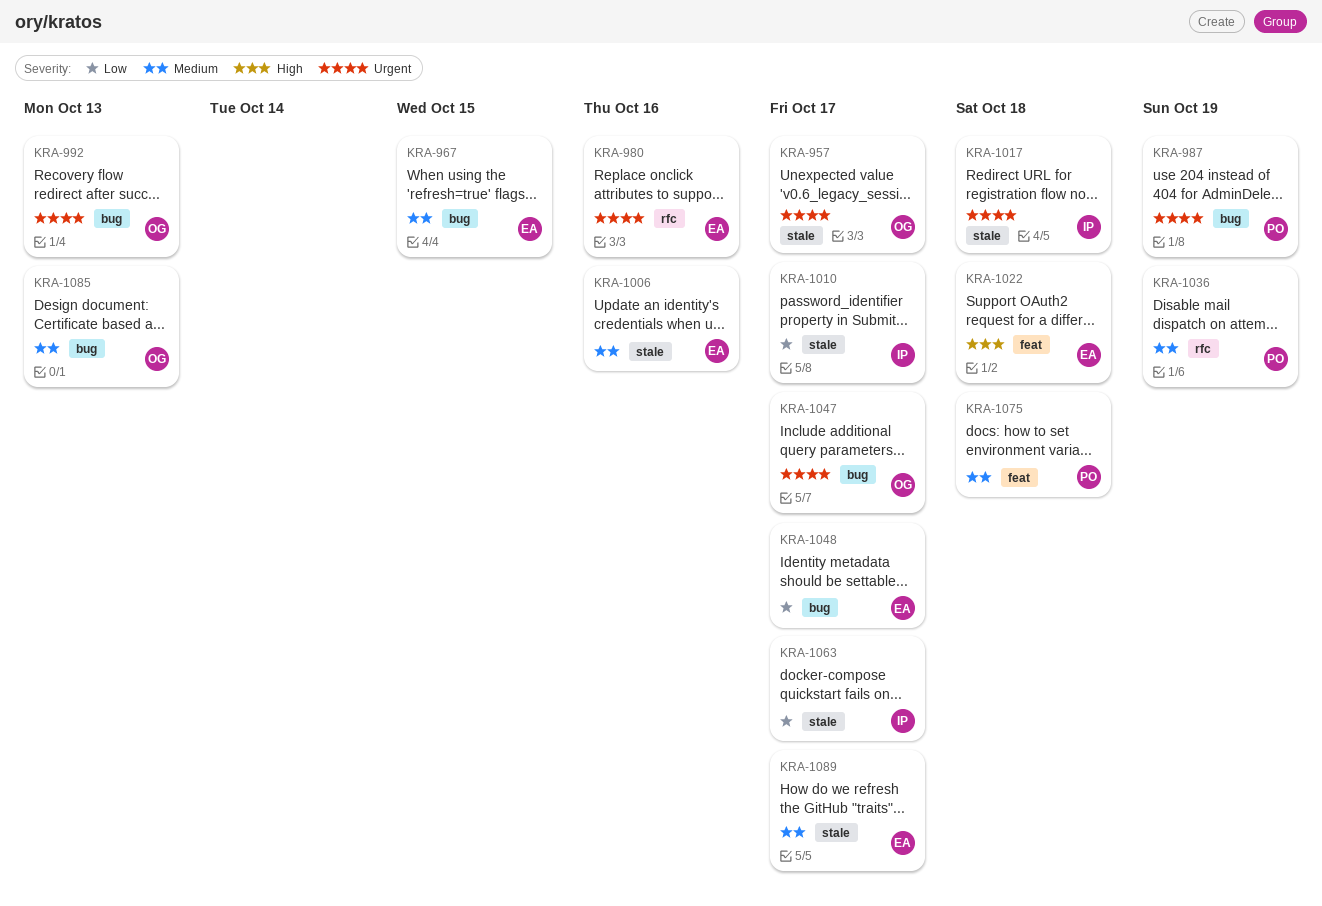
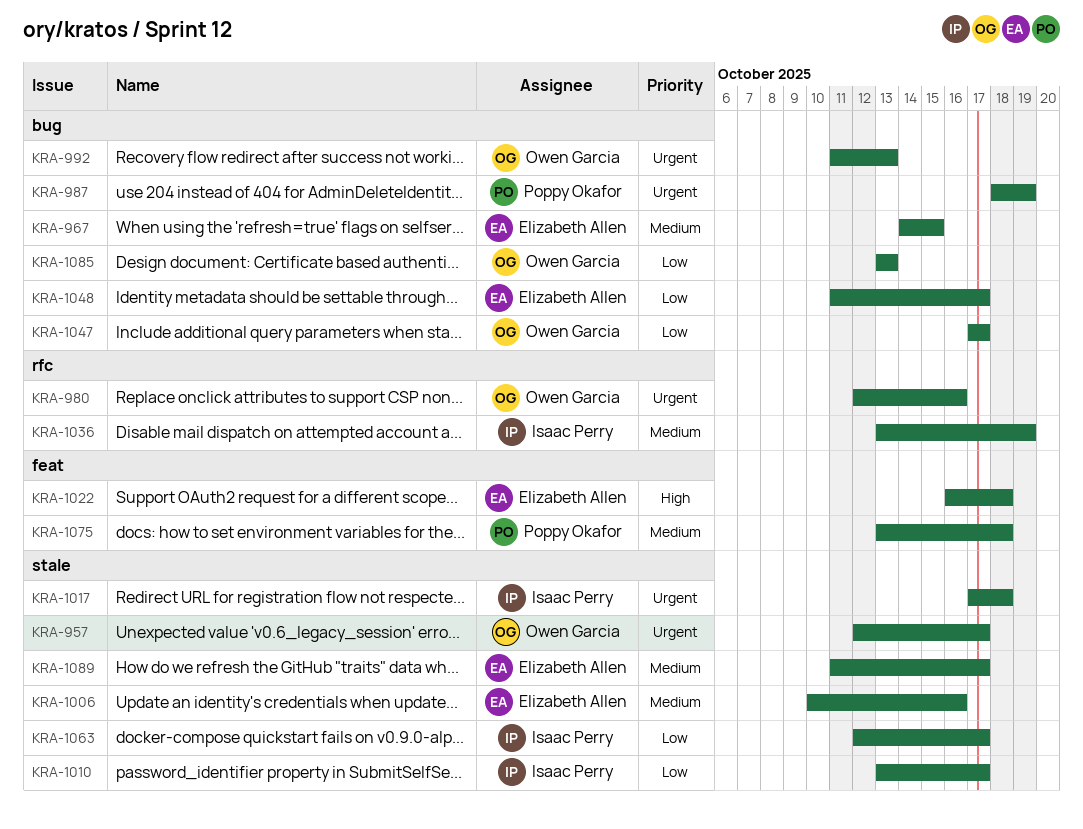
KRA-980, owner: Elizabeth Allen -> Owen Garcia
KRA-1036, owner: Poppy Okafor -> Isaac Perry
KRA-1047, priority: Urgent -> Low
KRA-1085, priority: Medium -> Low

